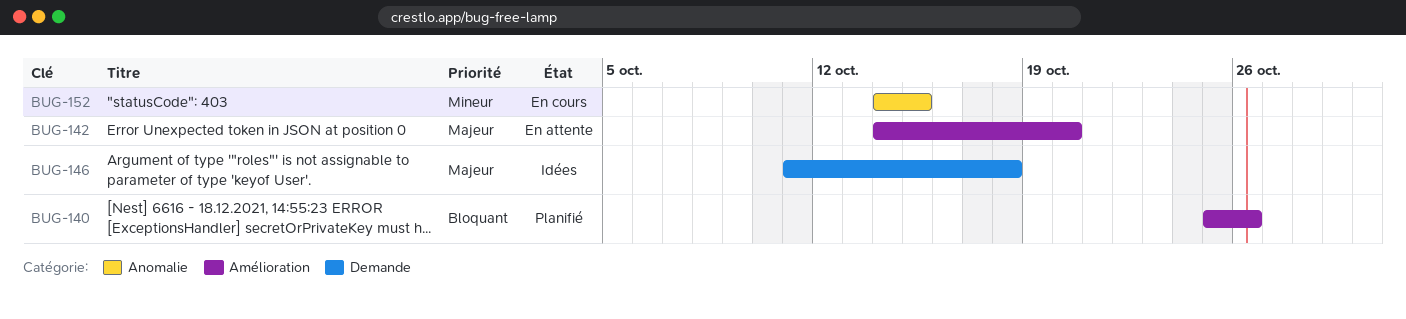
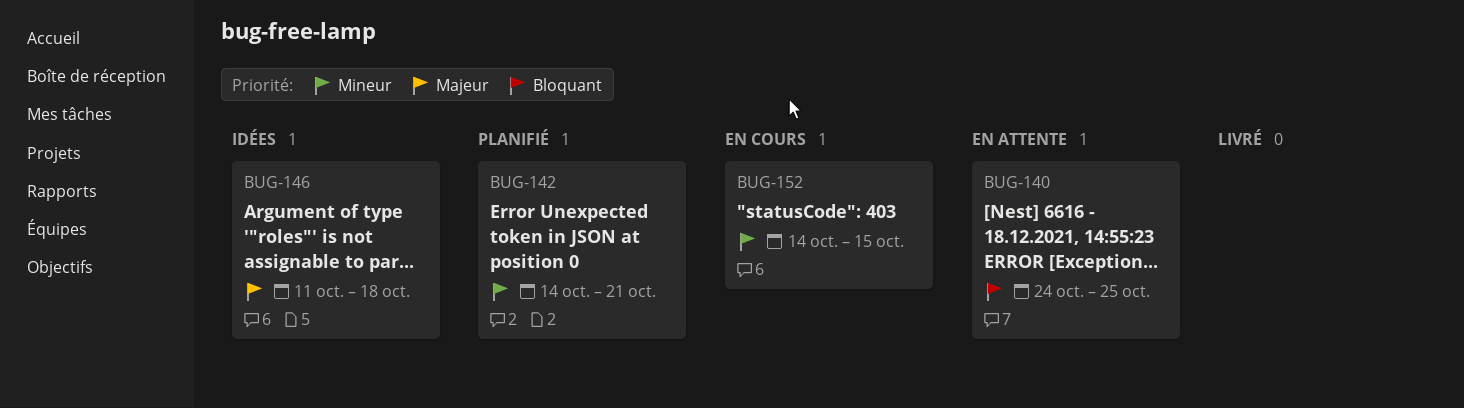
BUG-140, status: Planifié -> En attente
BUG-140, start: Oct 25 -> Oct 24
BUG-140, due: Oct 26 -> Oct 25
BUG-142, status: En attente -> Planifié
BUG-142, priority: Majeur -> Mineur
BUG-142, due: Oct 20 -> Oct 21

